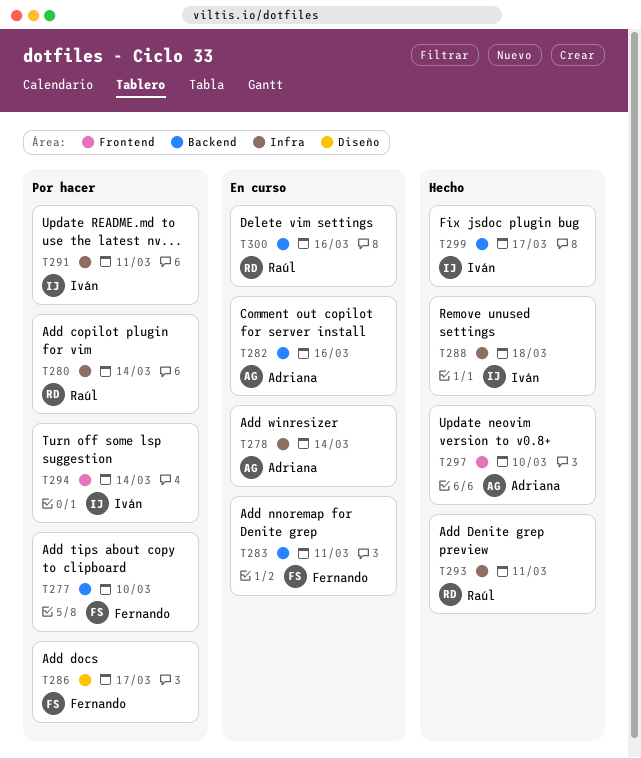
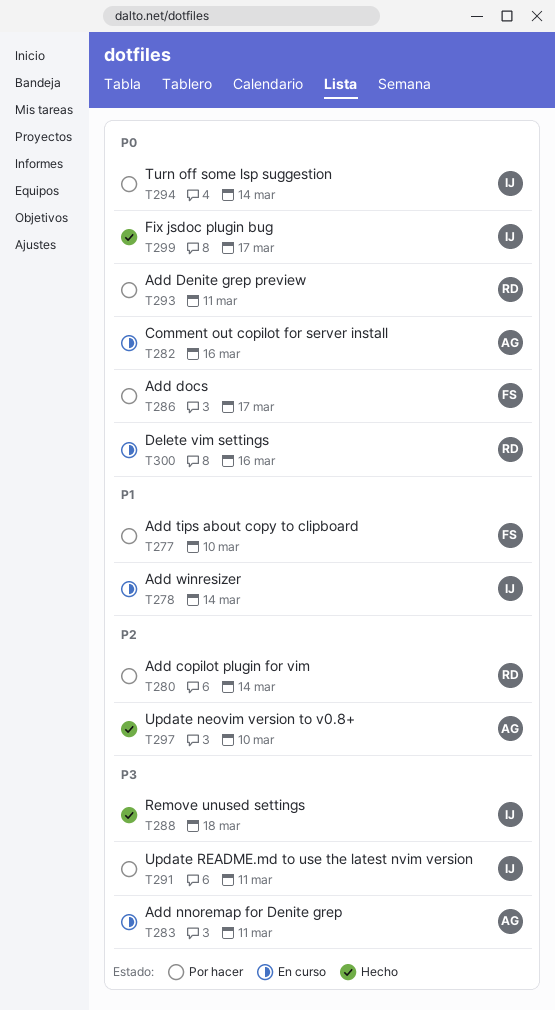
T278, owner: Adriana -> Iván
T283, owner: Fernando -> Adriana
T293, status: Hecho -> Por hacer

